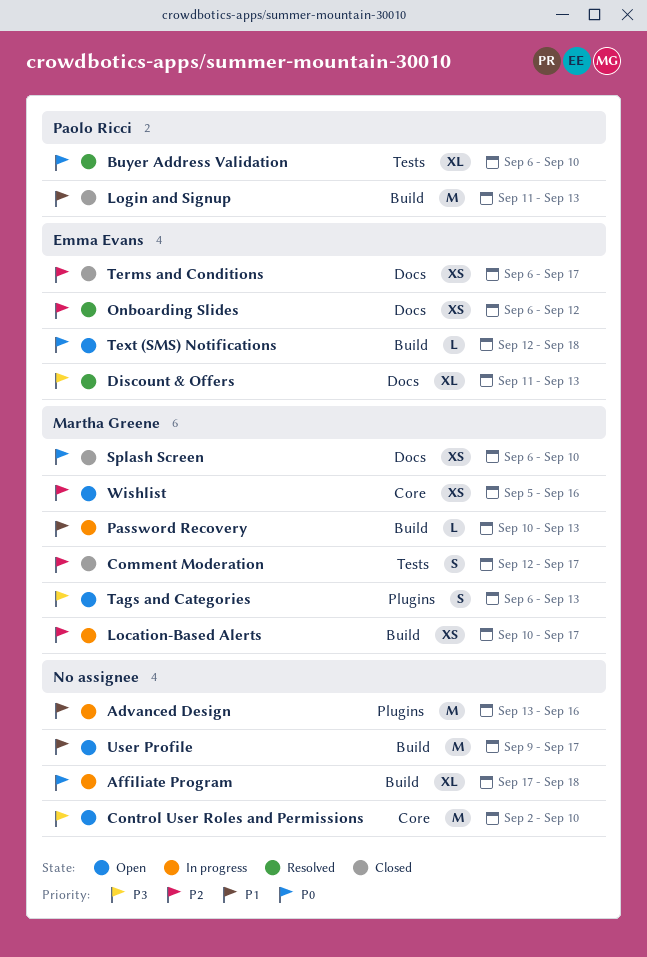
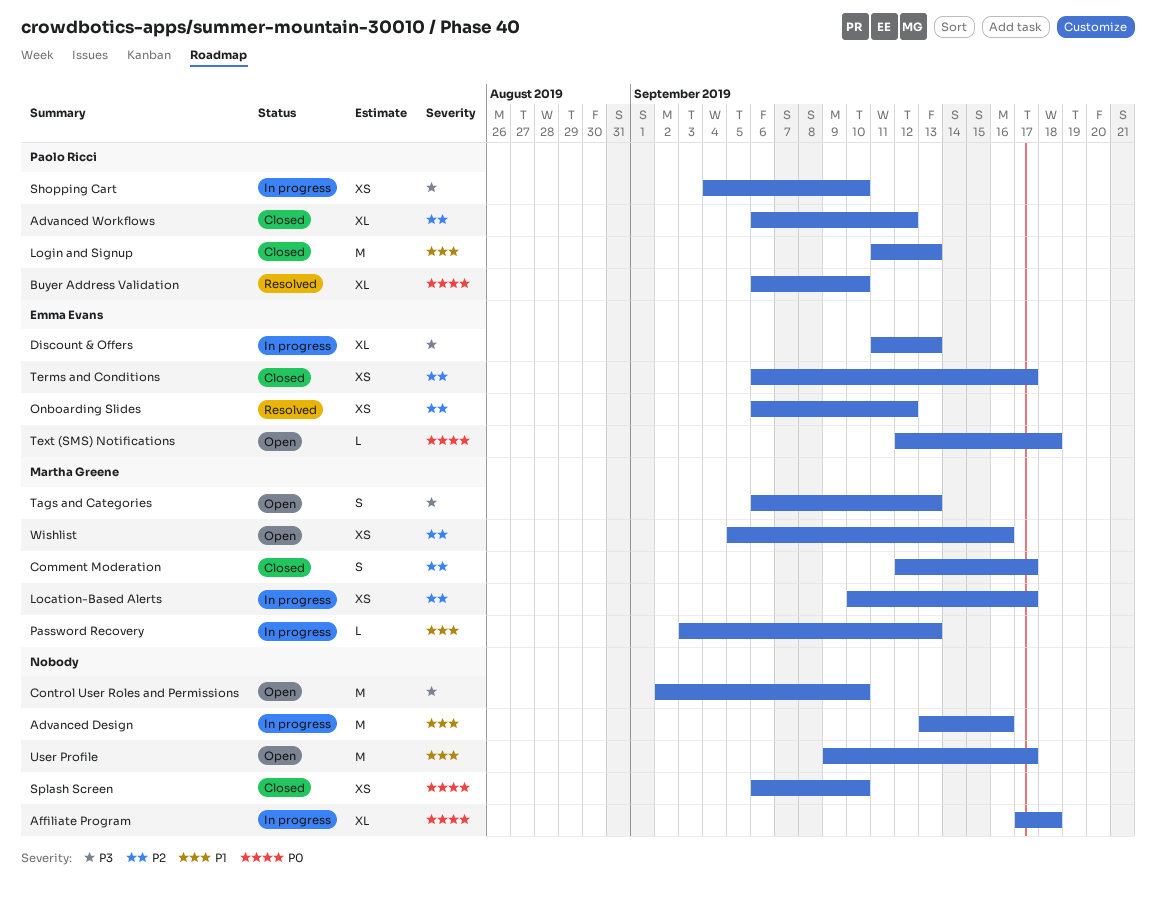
Advanced Workflows: none -> present
Discount & Offers, status: Resolved -> In progress
Password Recovery, start: Sep 10 -> Sep 3
Shopping Cart: none -> present
Splash Screen, owner: Martha Greene -> none

